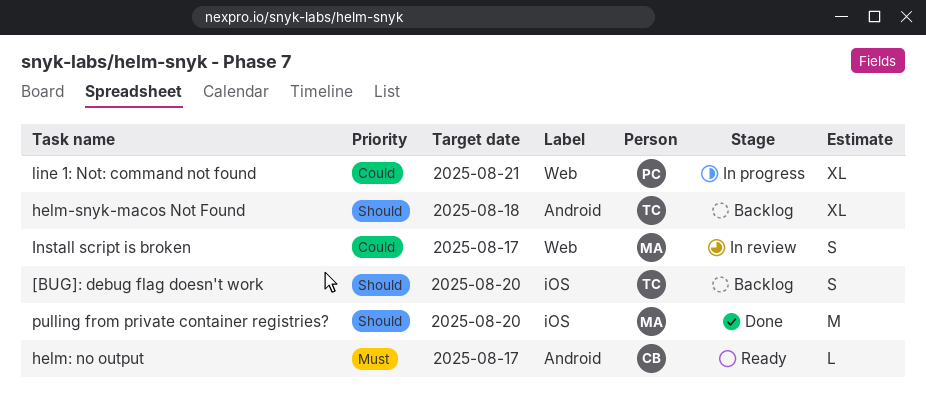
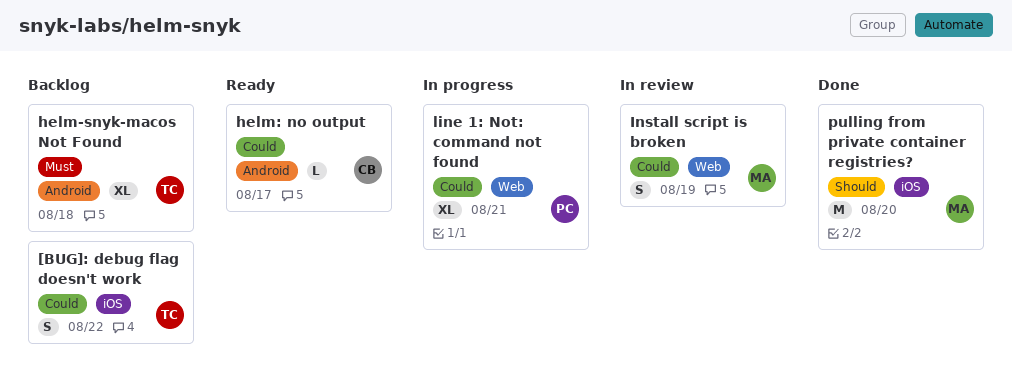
[BUG]: debug flag doesn't work, priority: Should -> Could
[BUG]: debug flag doesn't work, due: Aug 20 -> Aug 22
helm-snyk-macos Not Found, priority: Should -> Must
helm: no output, priority: Must -> Could
Install script is broken, due: Aug 17 -> Aug 19

